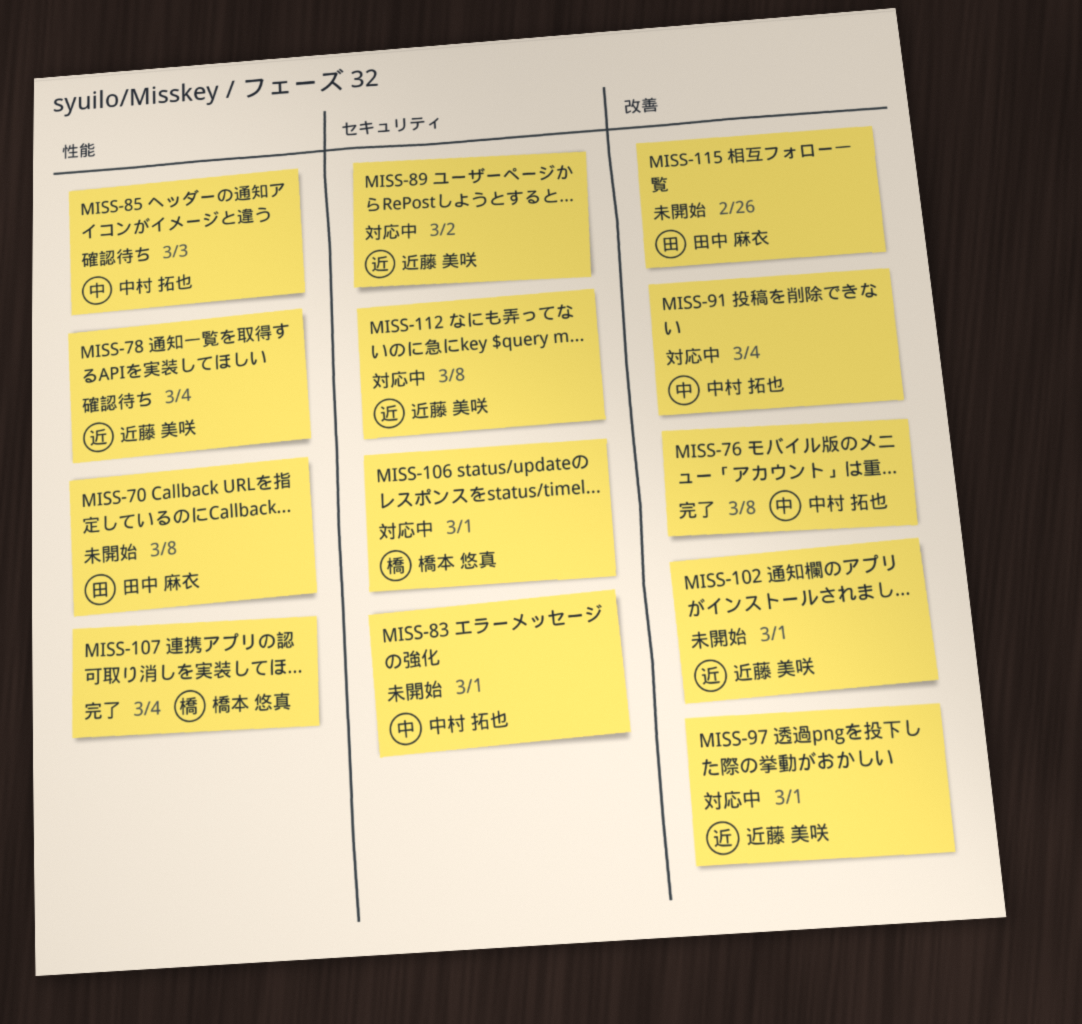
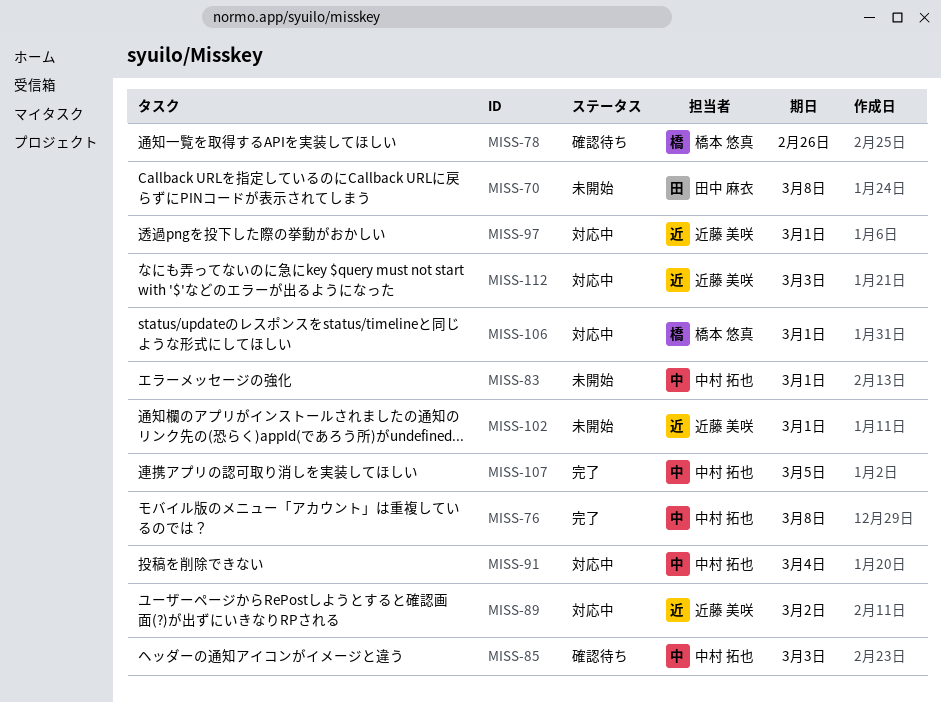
MISS-78, owner: 近藤 美咲 -> 橋本 悠真
MISS-78, due: Mar 4 -> Feb 26
MISS-107, owner: 橋本 悠真 -> 中村 拓也
MISS-107, due: Mar 4 -> Mar 5
MISS-112, due: Mar 8 -> Mar 3
MISS-115: present -> none

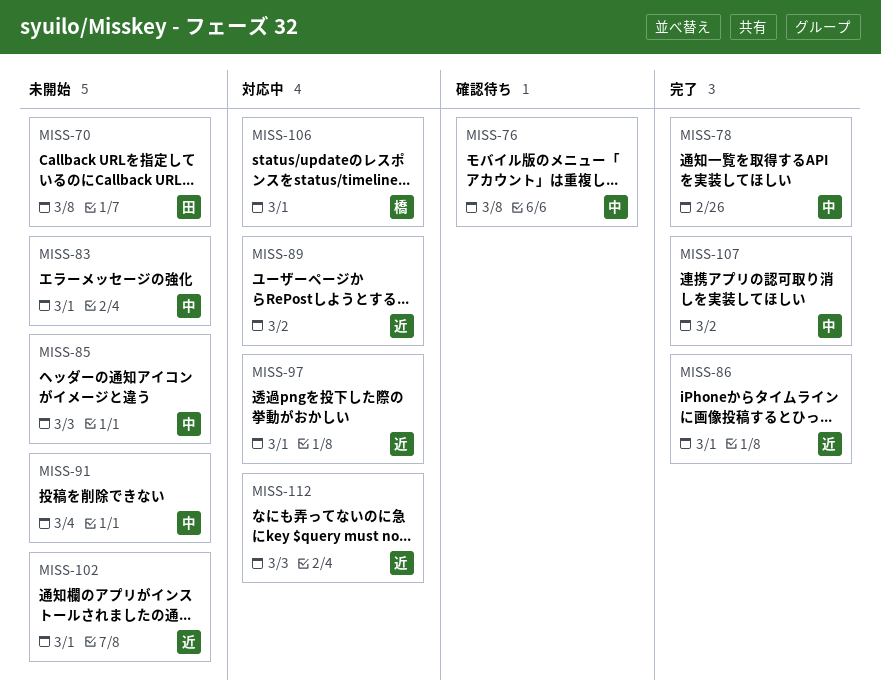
MISS-76, status: 完了 -> 確認待ち
MISS-78, status: 確認待ち -> 完了
MISS-78, owner: 橋本 悠真 -> 中村 拓也
MISS-85, status: 確認待ち -> 未開始
MISS-86: none -> present
MISS-91, status: 対応中 -> 未開始
MISS-107, due: Mar 5 -> Mar 2

